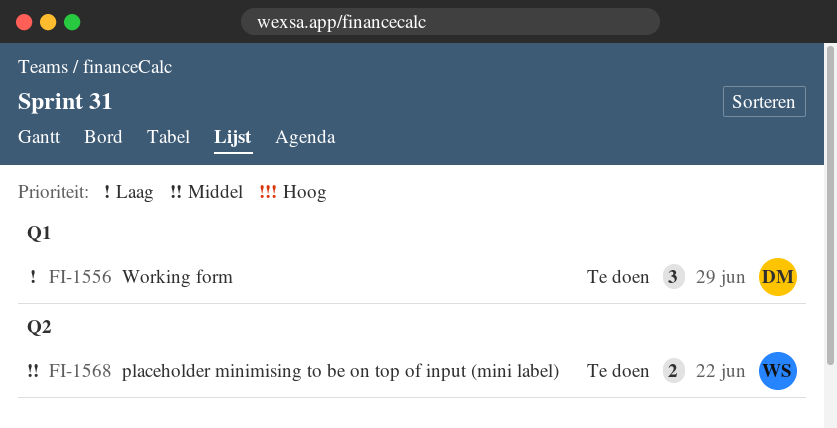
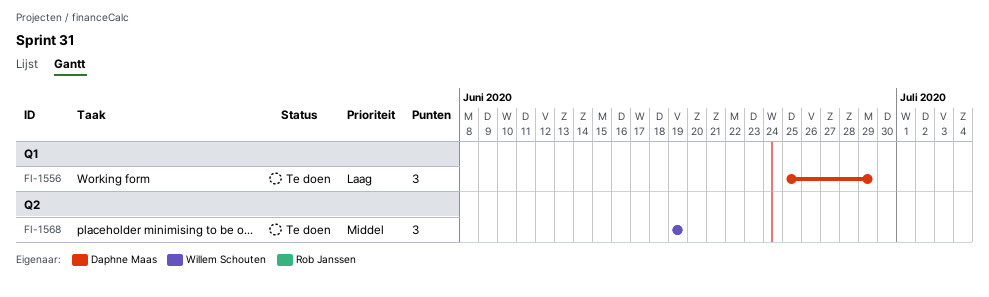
FI-1568, estimate: 2 -> 3
FI-1568, due: Jun 22 -> Jun 19

